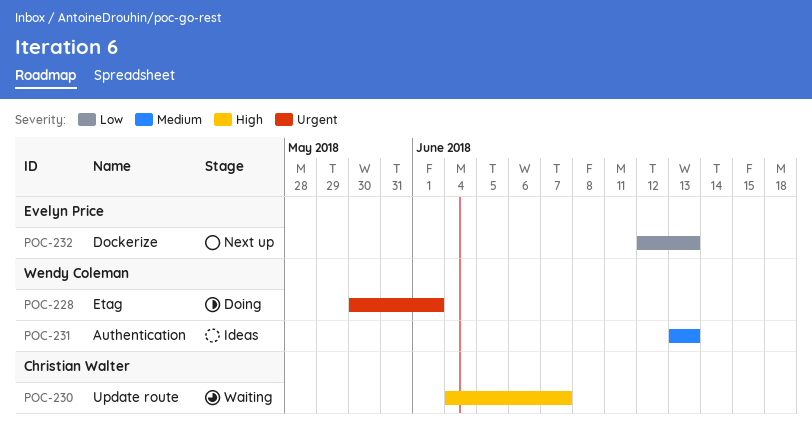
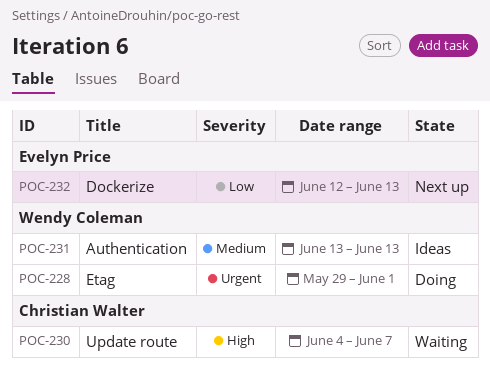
POC-228, start: May 30 -> May 29

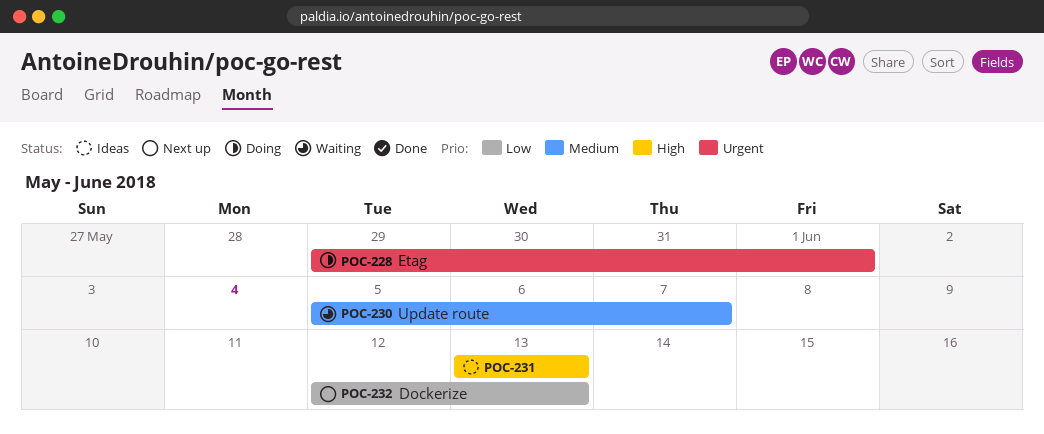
POC-230, priority: High -> Medium
POC-230, start: Jun 4 -> Jun 5
POC-231, priority: Medium -> High

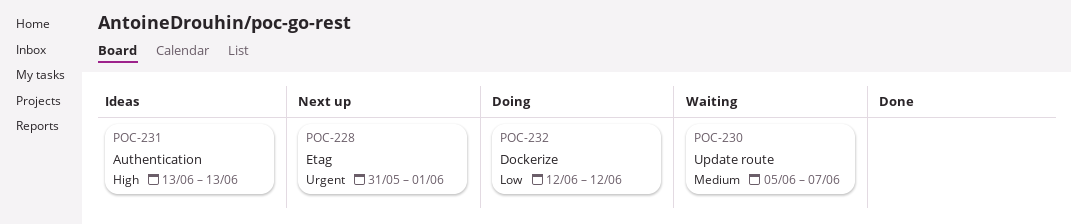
POC-228, status: Doing -> Next up
POC-228, start: May 29 -> May 31
POC-232, status: Next up -> Doing
POC-232, due: Jun 13 -> Jun 12

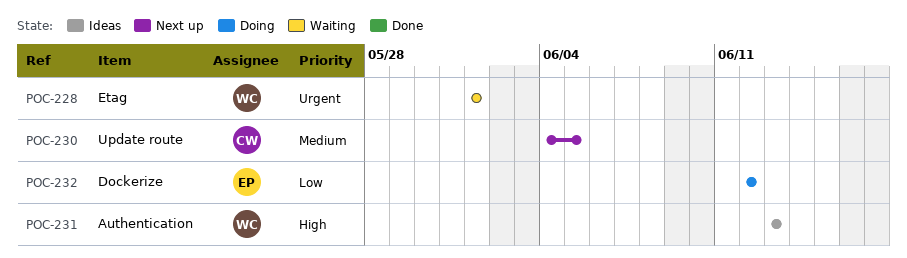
POC-228, status: Next up -> Waiting
POC-228, start: May 31 -> Jun 1
POC-230, status: Waiting -> Next up
POC-230, start: Jun 5 -> Jun 4
POC-230, due: Jun 7 -> Jun 5

